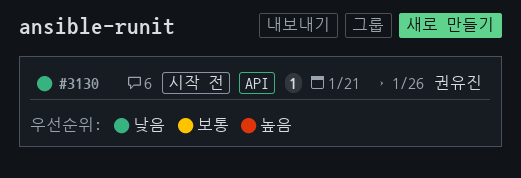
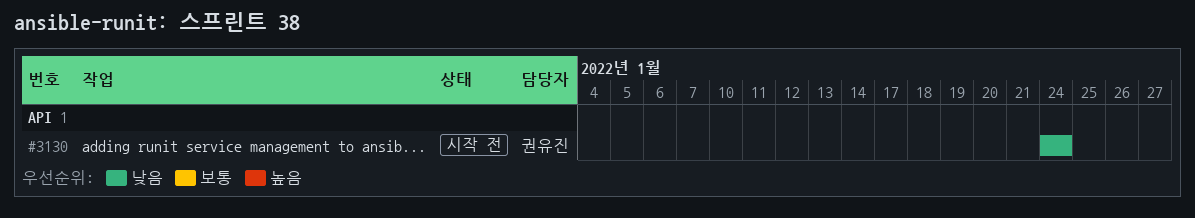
#3130, start: Jan 21 -> Jan 24
#3130, due: Jan 26 -> Jan 24

